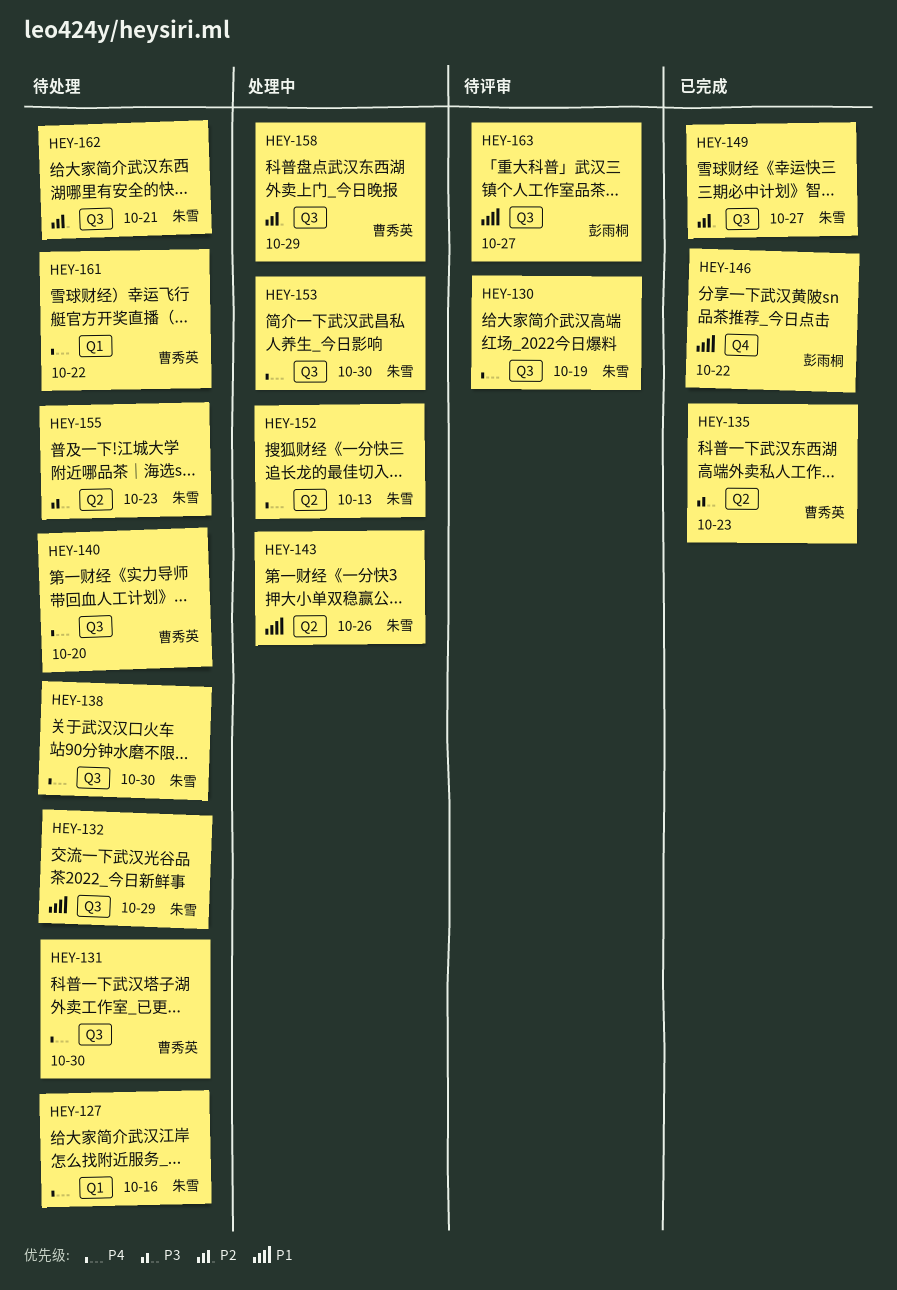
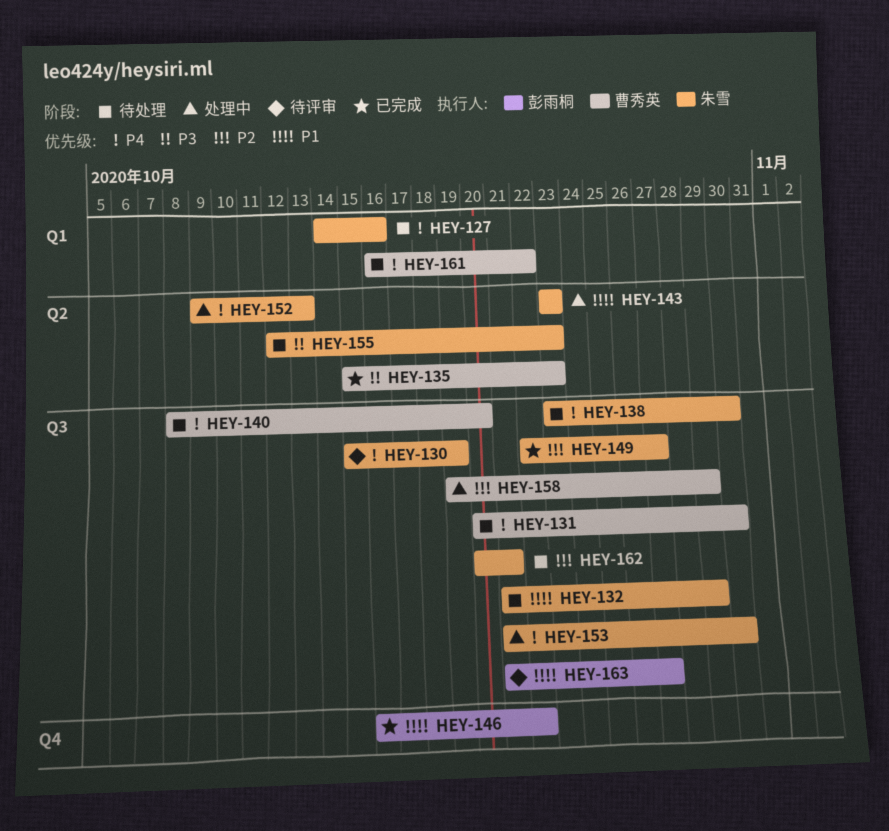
HEY-143, due: Oct 26 -> Oct 23

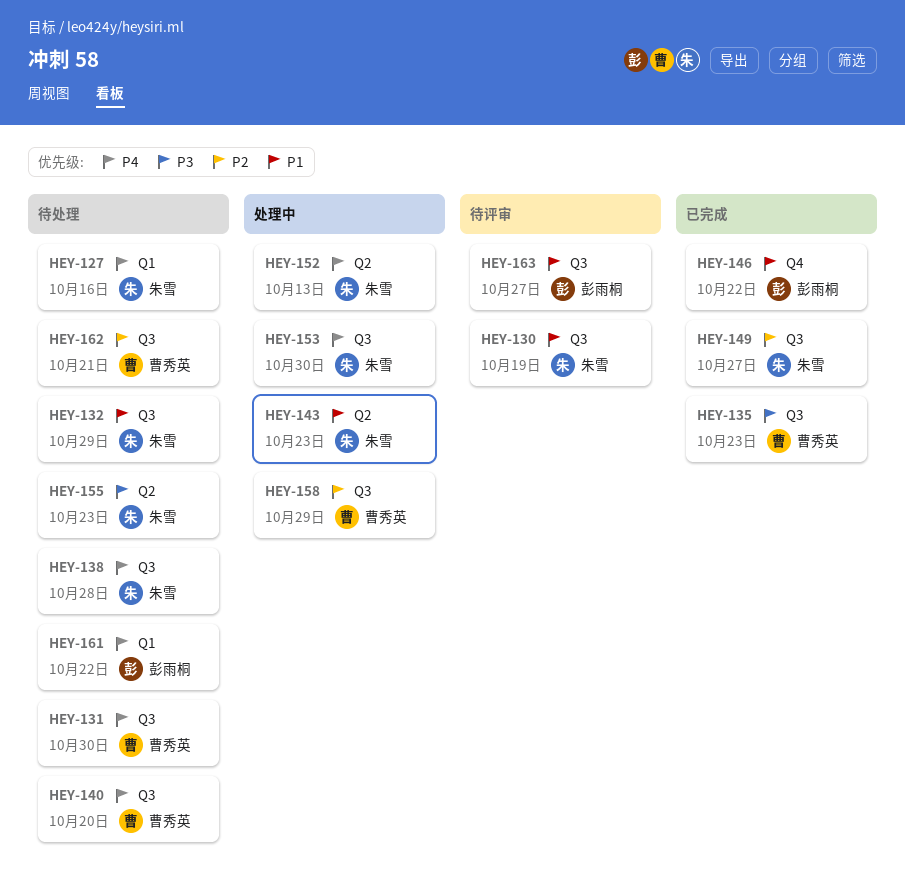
HEY-130, priority: P4 -> P1
HEY-135, label: Q2 -> Q3
HEY-138, due: Oct 30 -> Oct 28
HEY-161, owner: 曹秀英 -> 彭雨桐
HEY-162, owner: 朱雪 -> 曹秀英

